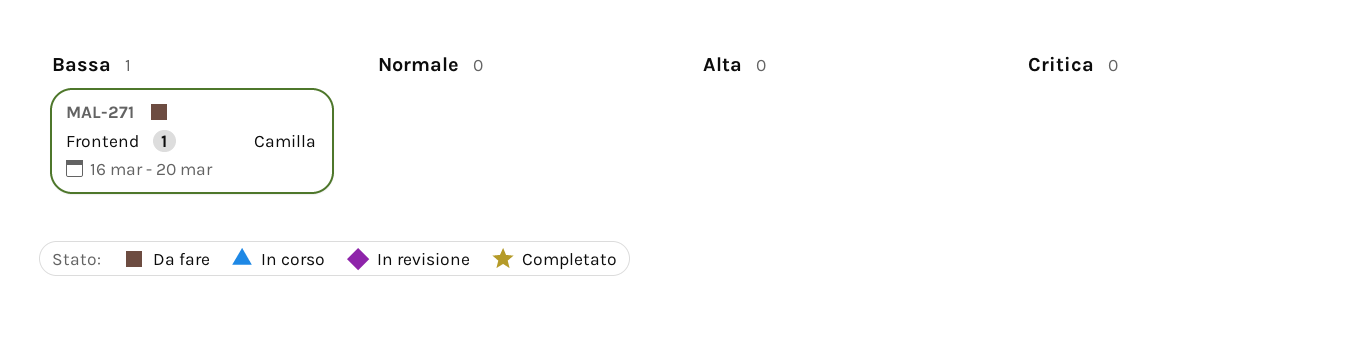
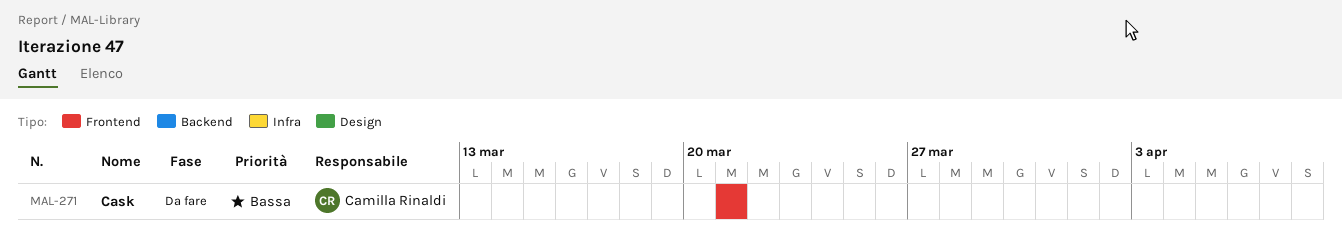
MAL-271, start: Mar 16 -> Mar 21
MAL-271, due: Mar 20 -> Mar 21

